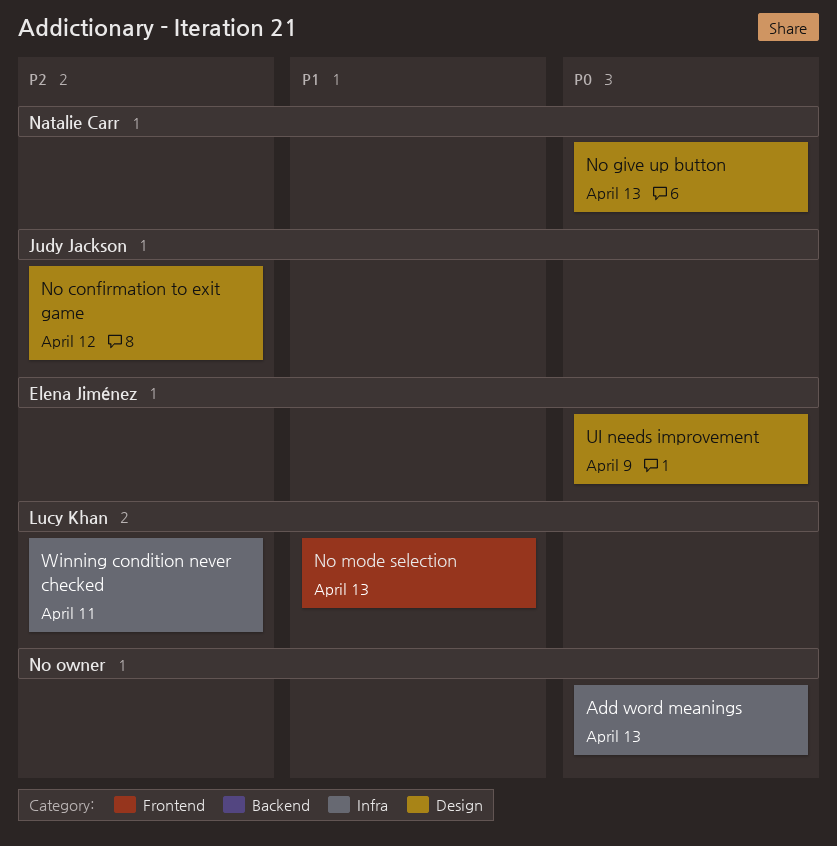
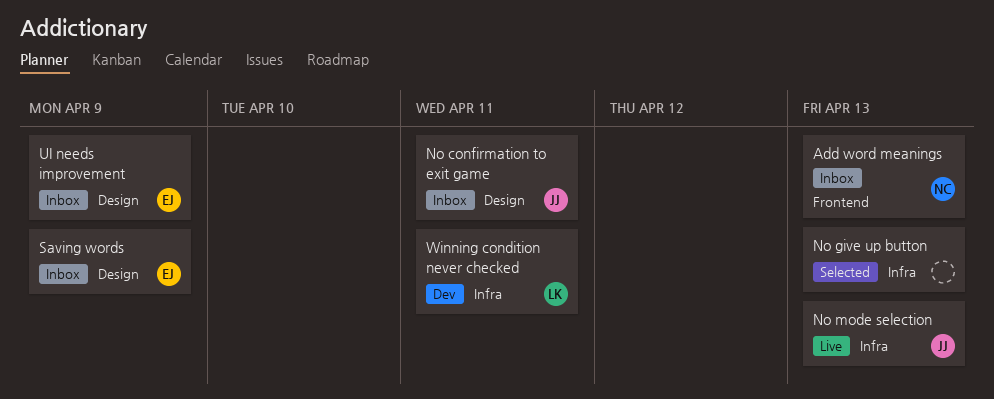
Add word meanings, owner: none -> Natalie Carr
Add word meanings, label: Infra -> Frontend
No confirmation to exit game, due: Apr 12 -> Apr 11
No give up button, owner: Natalie Carr -> none
No give up button, label: Design -> Infra
No mode selection, owner: Lucy Khan -> Judy Jackson
No mode selection, label: Frontend -> Infra
Saving words: none -> present

